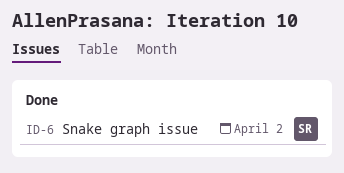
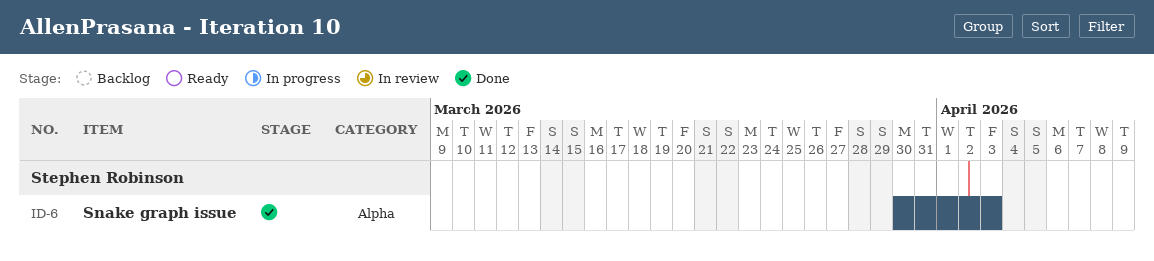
ID-6, due: Apr 2 -> Apr 3

